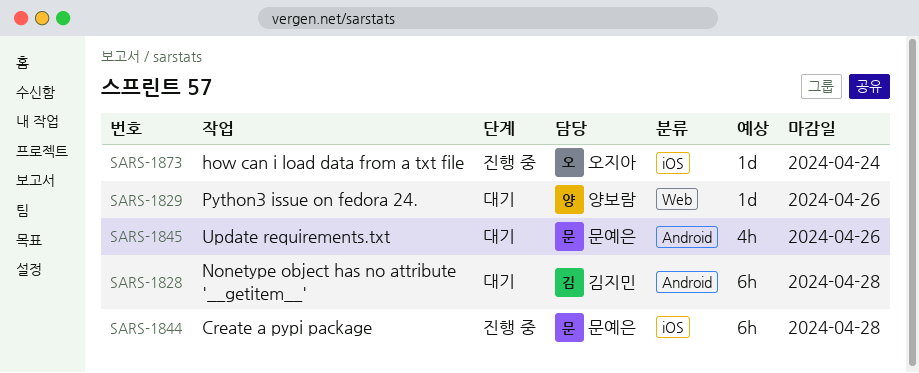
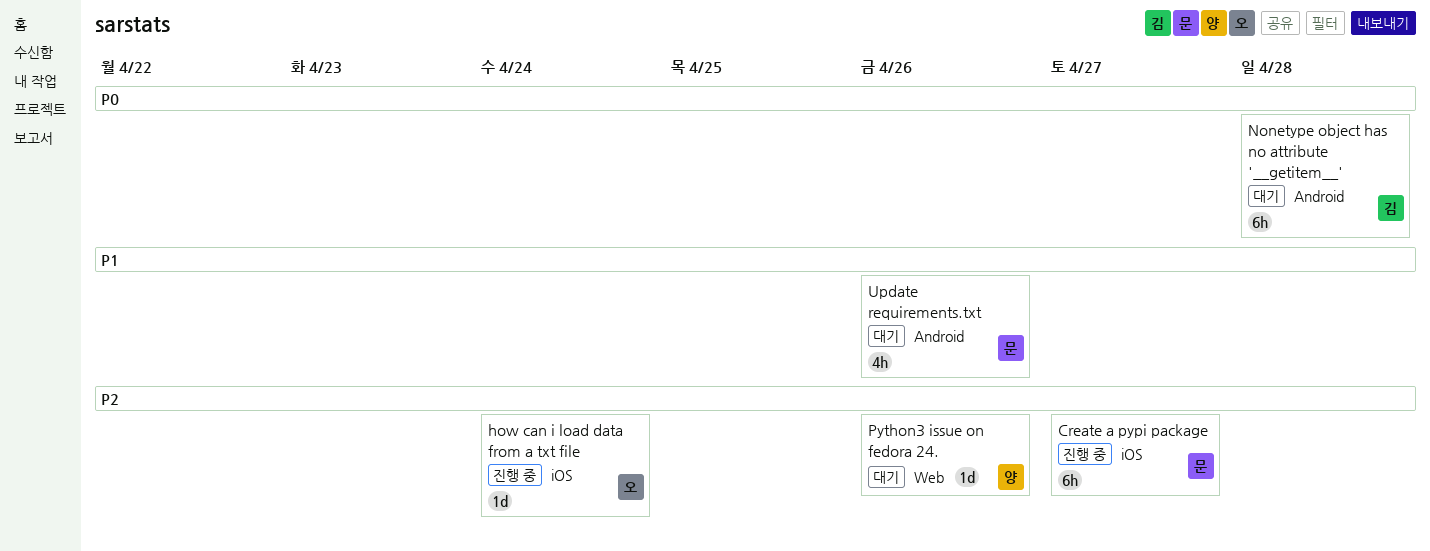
Create a pypi package, due: Apr 28 -> Apr 27

